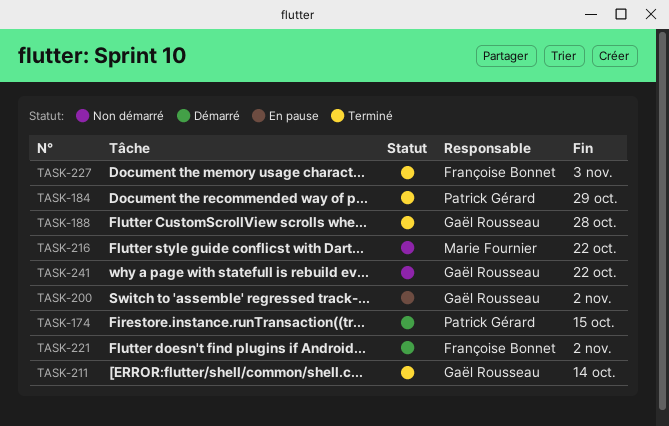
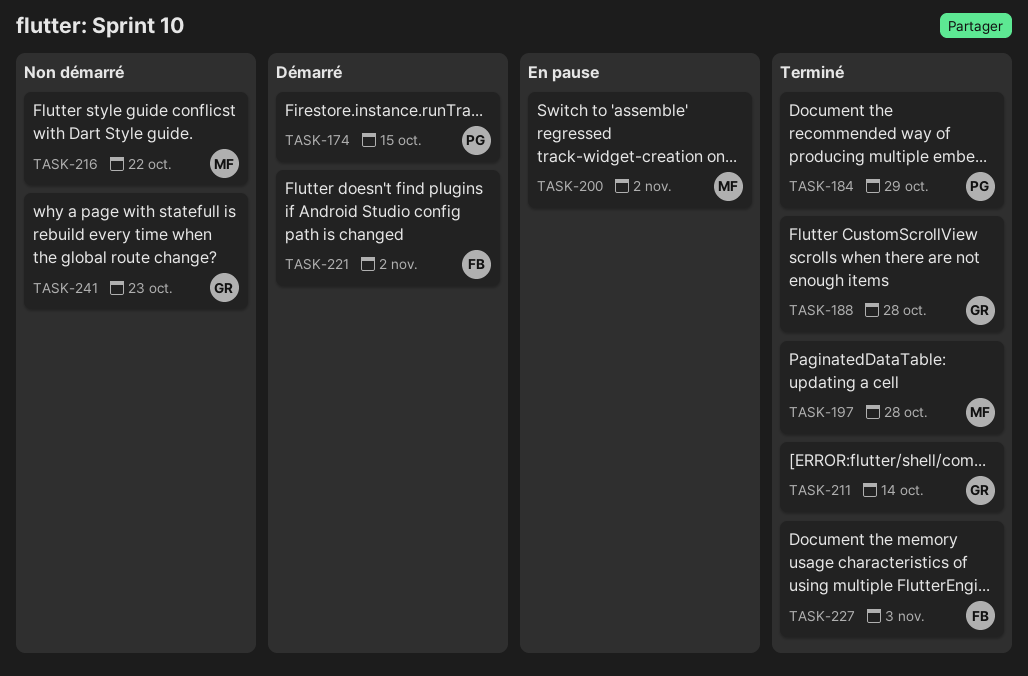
TASK-197: none -> present
TASK-200, owner: Gaël Rousseau -> Marie Fournier
TASK-241, due: Oct 22 -> Oct 23

